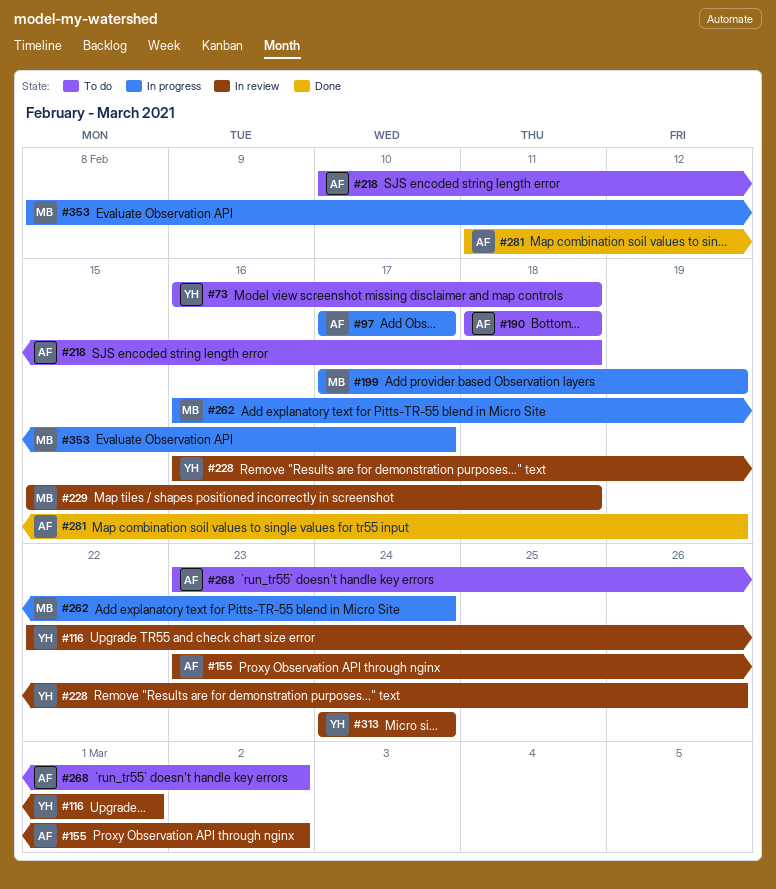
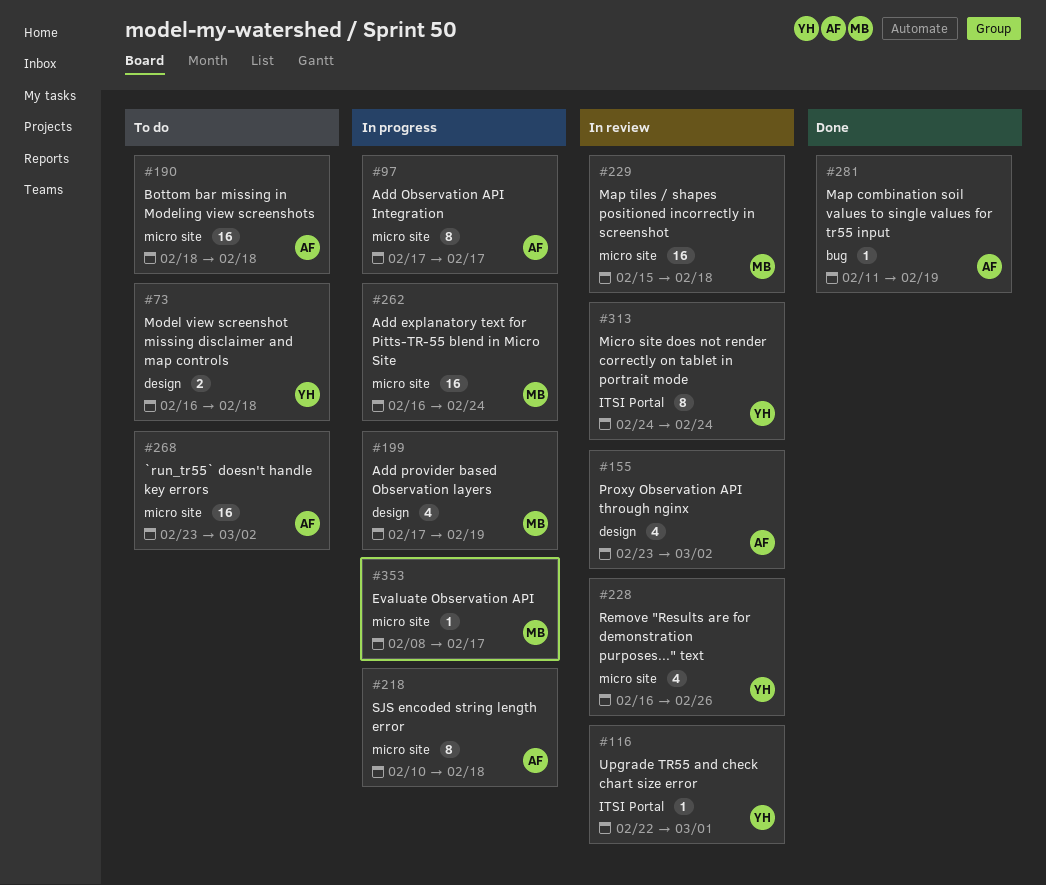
#218, status: To do -> In progress

